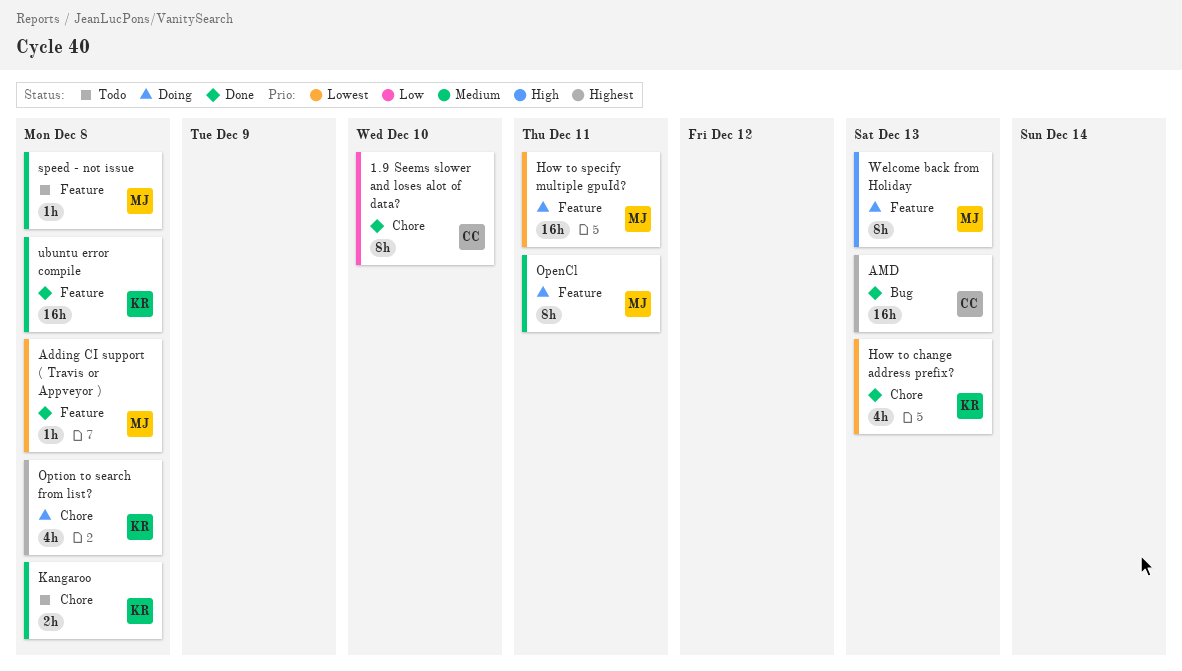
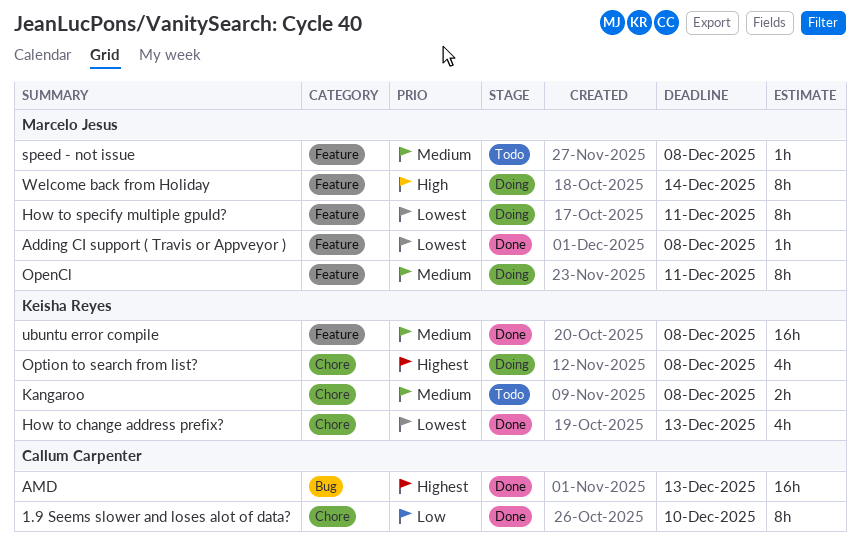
How to specify multiple gpuId?, estimate: 16h -> 8h
Welcome back from Holiday, due: Dec 13 -> Dec 14

